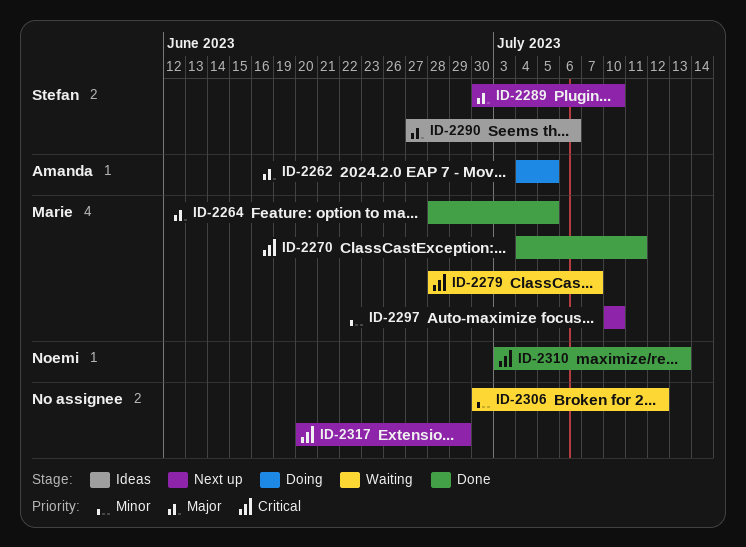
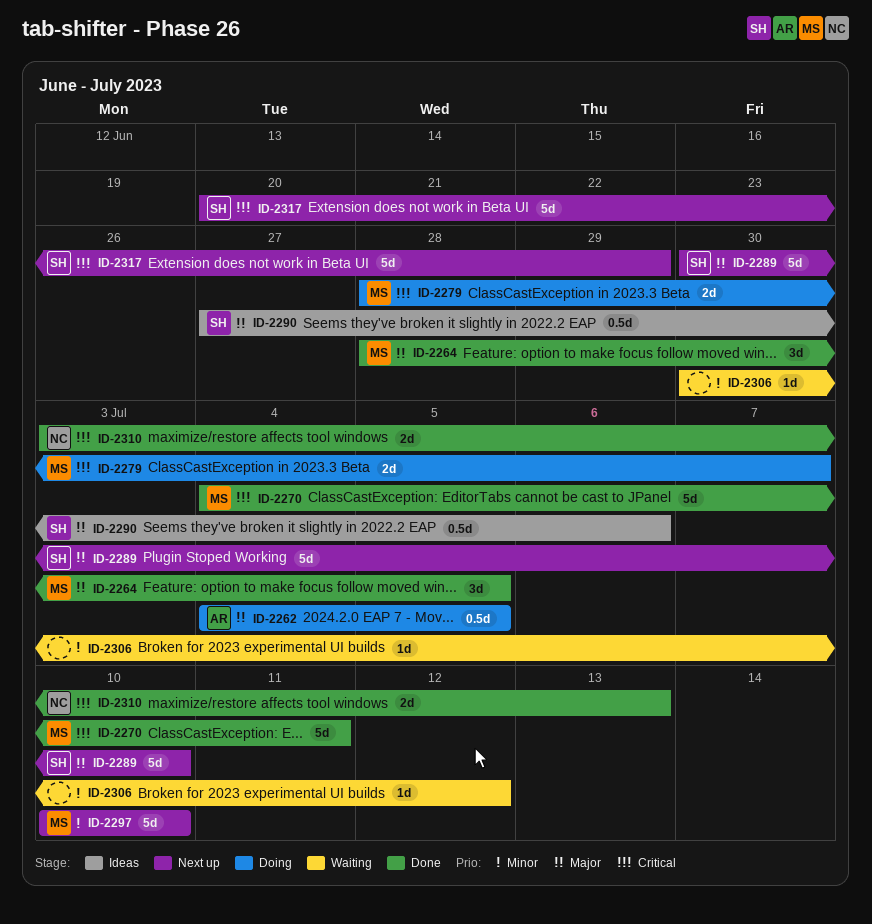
ID-2279, status: Waiting -> Doing
ID-2317, owner: none -> Stefan

